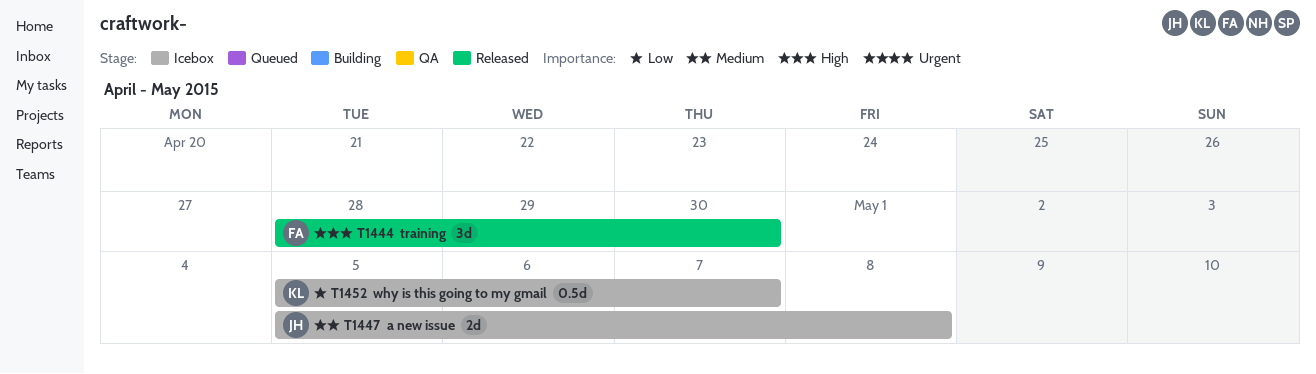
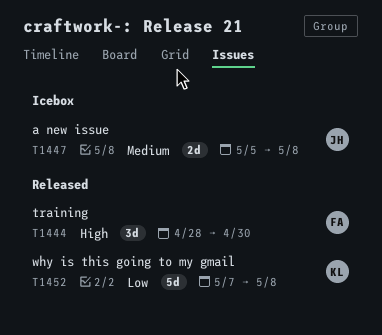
T1452, status: Icebox -> Released
T1452, estimate: 0.5d -> 5d
T1452, start: May 5 -> May 7
T1452, due: May 7 -> May 8

